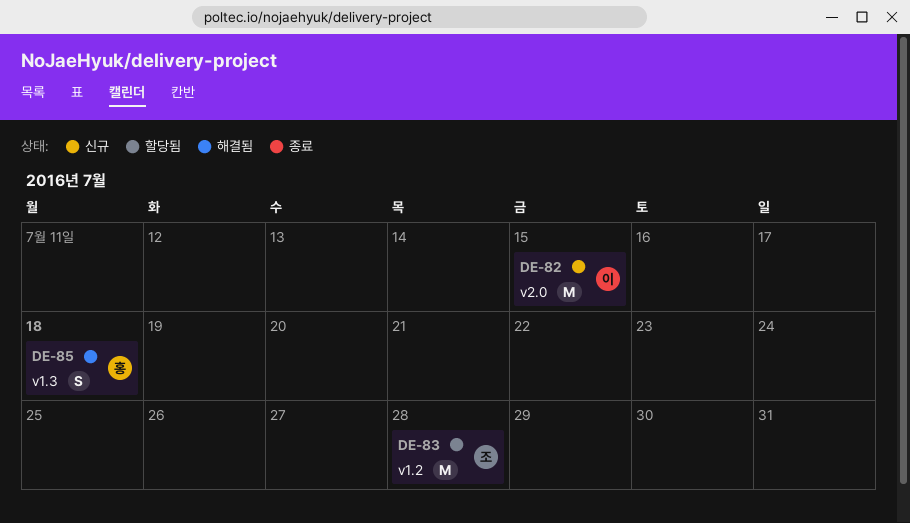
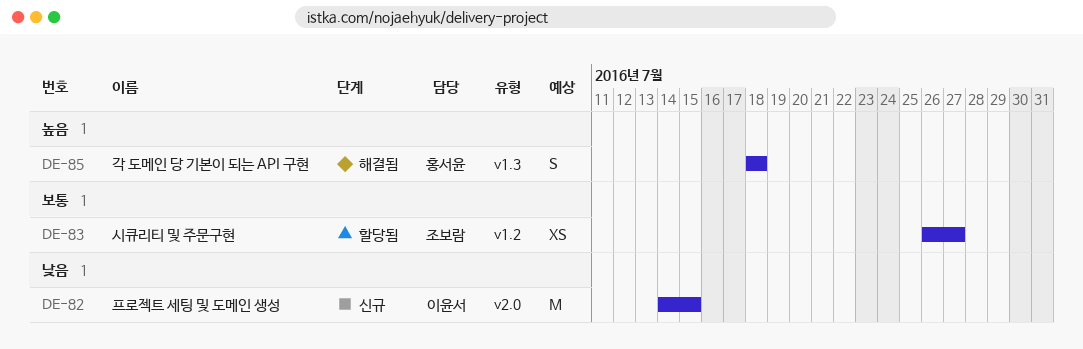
DE-83, estimate: M -> XS
DE-83, due: Jul 28 -> Jul 27

